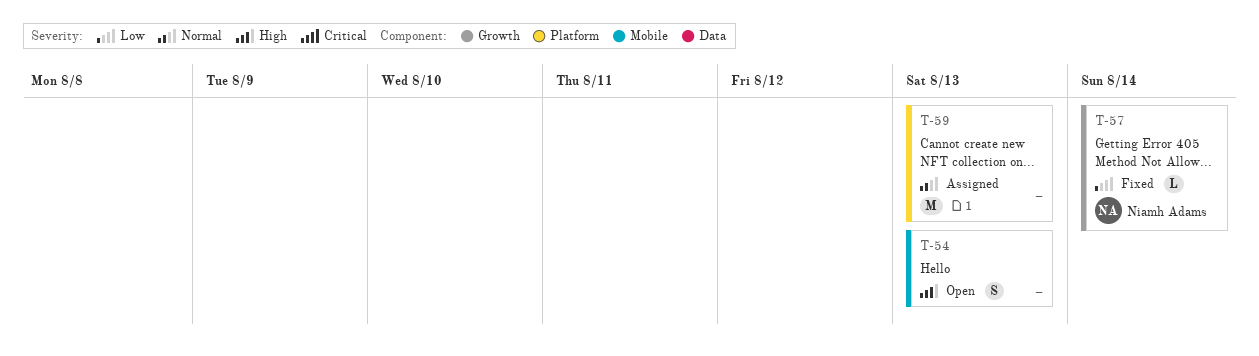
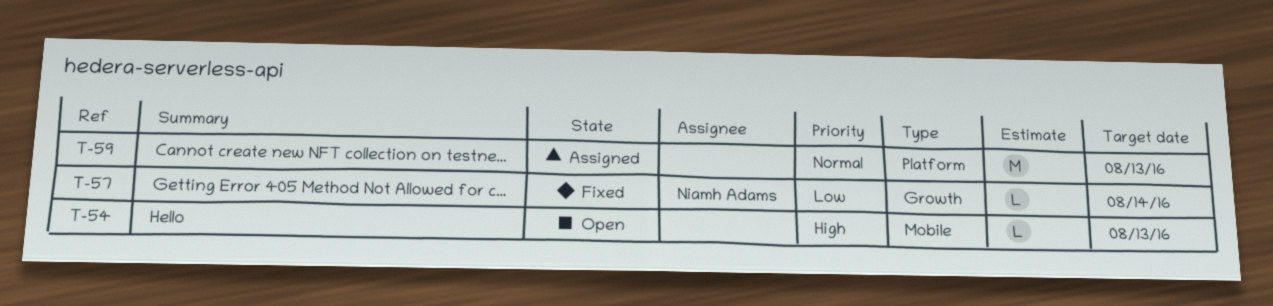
T-54, estimate: S -> L

